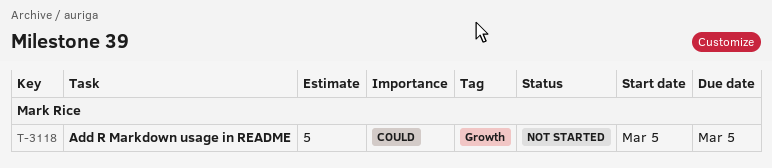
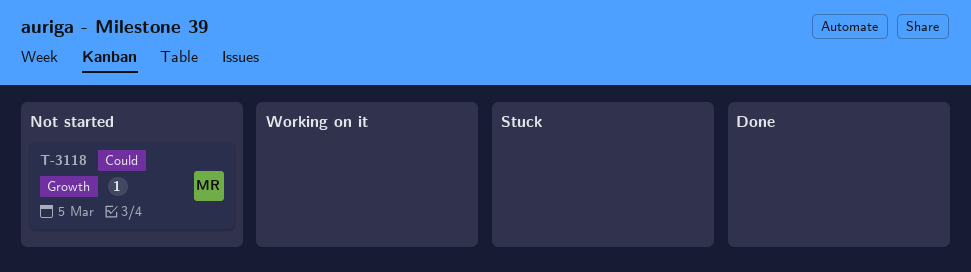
T-3118, estimate: 5 -> 1

